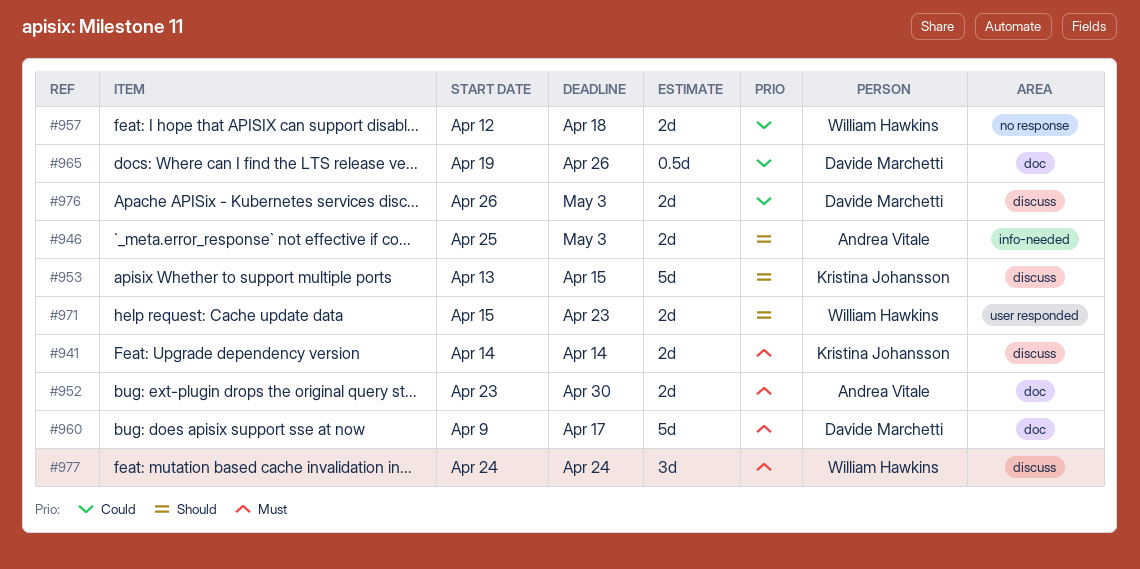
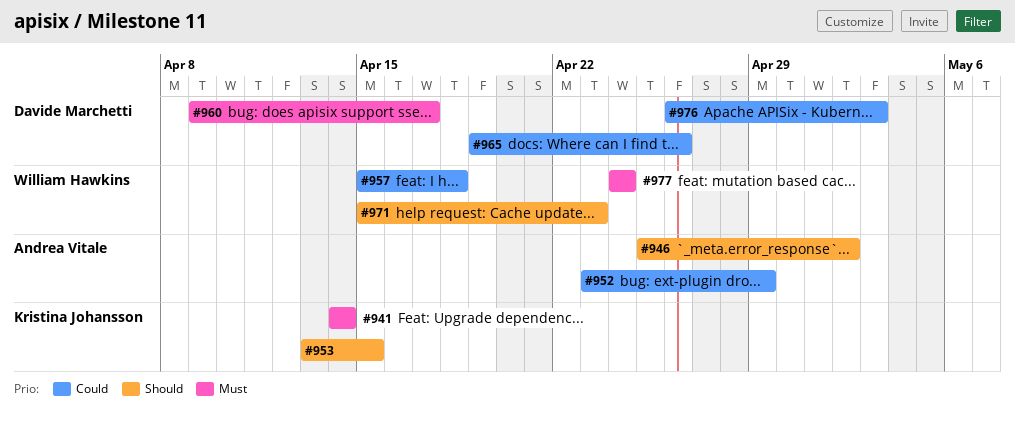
#946, due: May 3 -> May 2
#952, priority: Must -> Could
#952, due: Apr 30 -> Apr 29
#957, start: Apr 12 -> Apr 15

